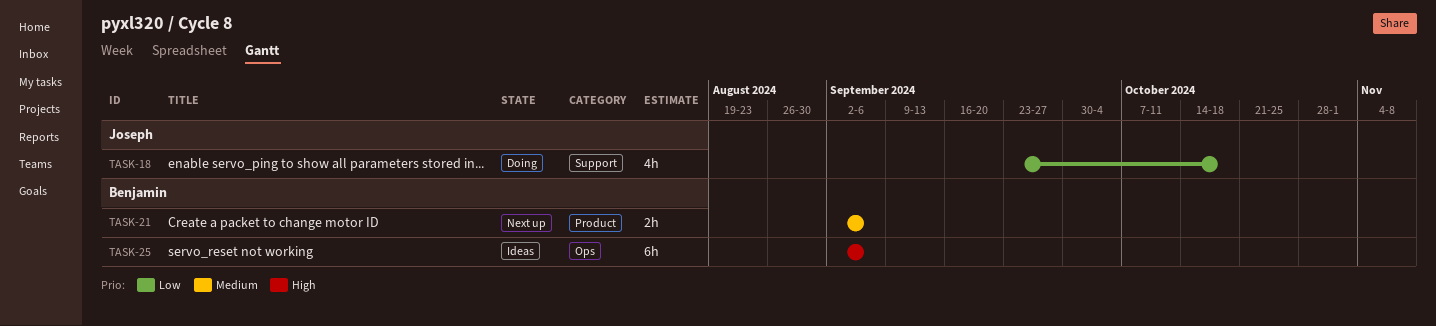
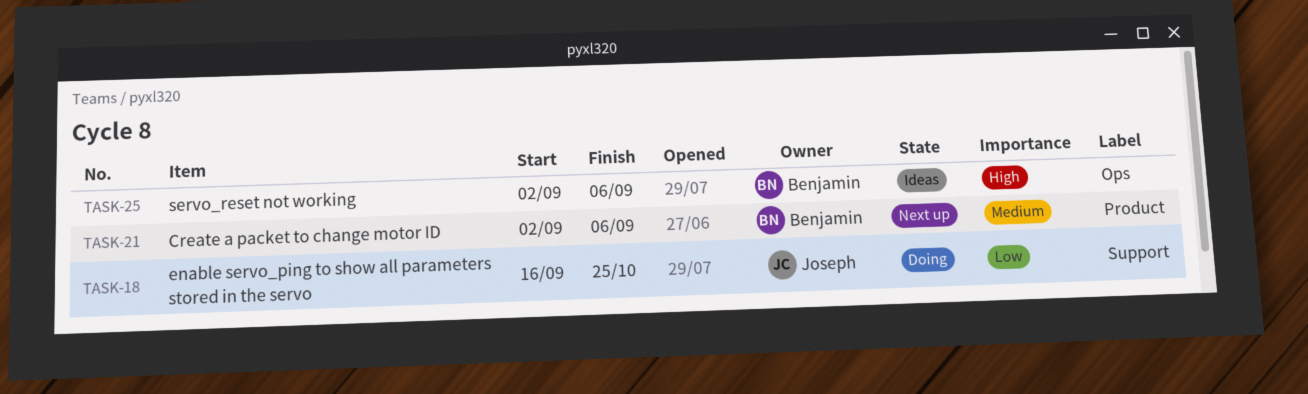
TASK-18, start: Sep 23 -> Sep 16
TASK-18, due: Oct 18 -> Oct 25

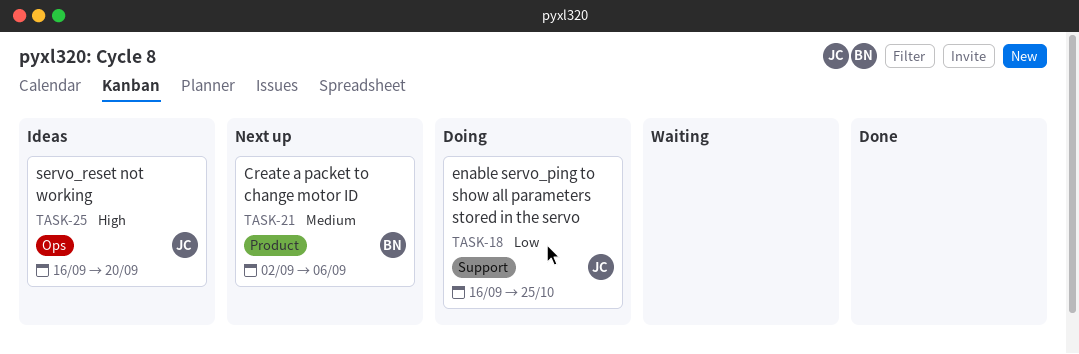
TASK-25, owner: Benjamin -> Joseph
TASK-25, start: Sep 2 -> Sep 16
TASK-25, due: Sep 6 -> Sep 20

